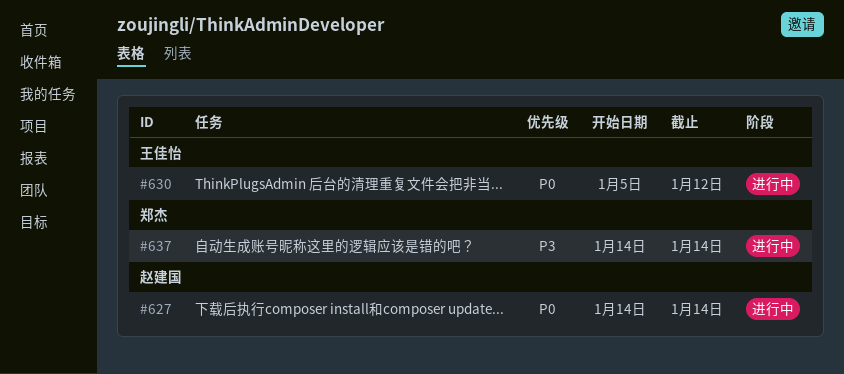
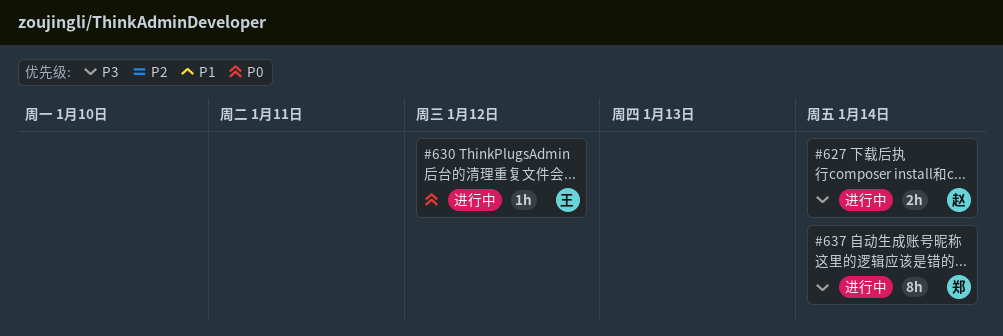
#627, priority: P0 -> P3

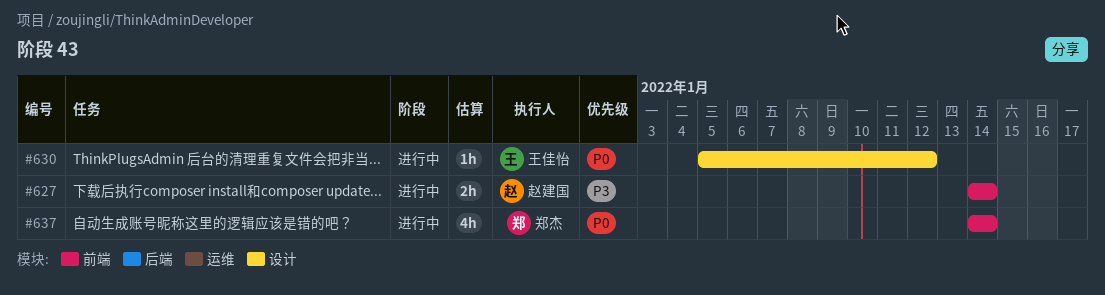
#637, priority: P3 -> P0
#637, estimate: 8h -> 4h

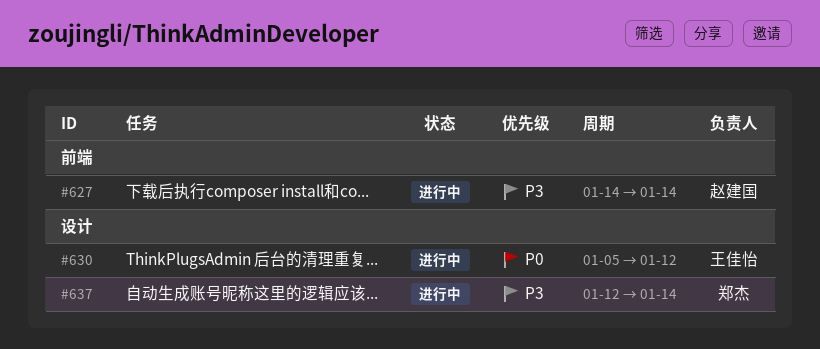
#637, priority: P0 -> P3
#637, label: 前端 -> 设计
#637, start: Jan 14 -> Jan 12

